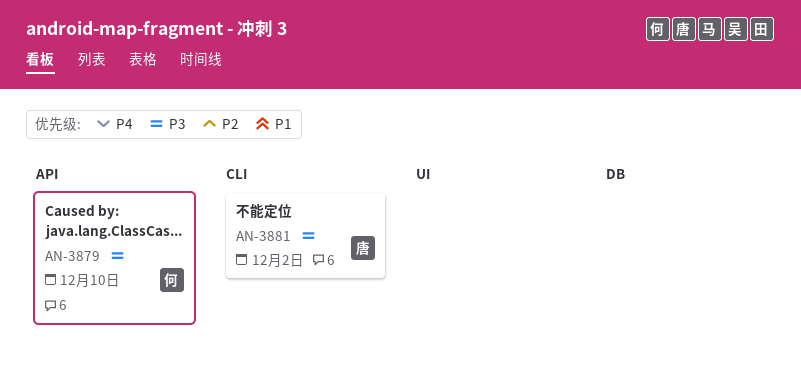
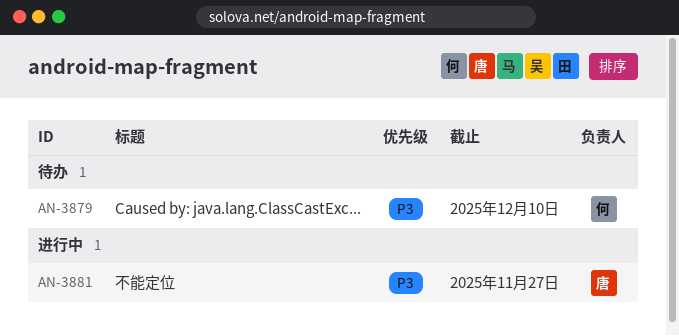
AN-3881, due: Dec 2 -> Nov 27

